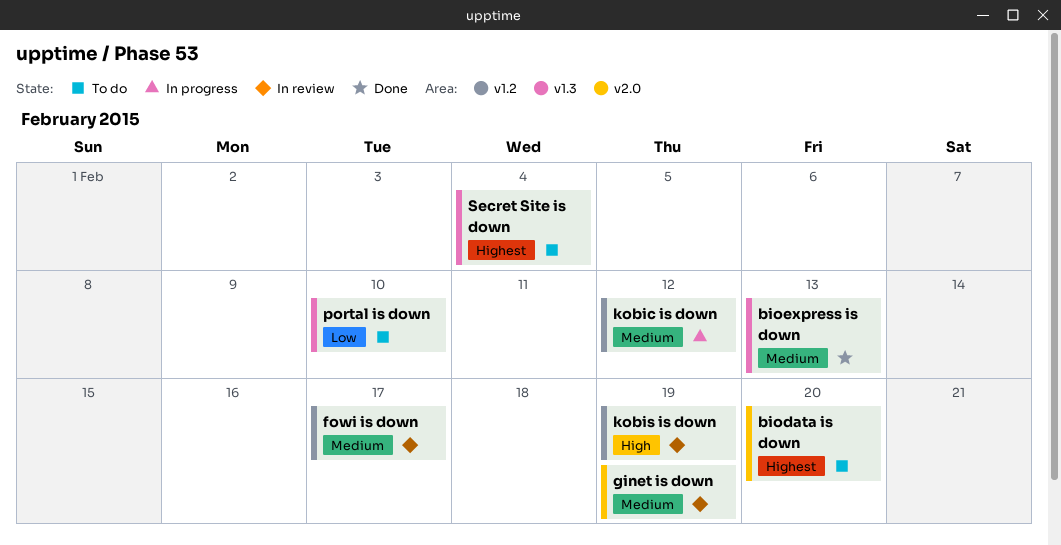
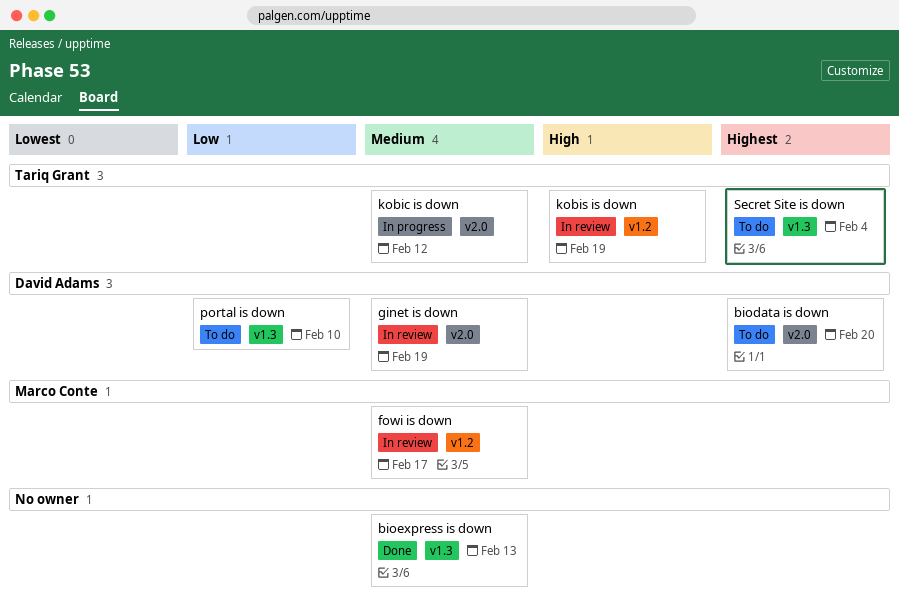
kobic is down, label: v1.2 -> v2.0

